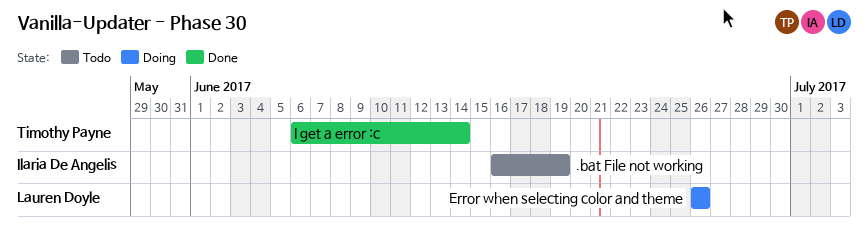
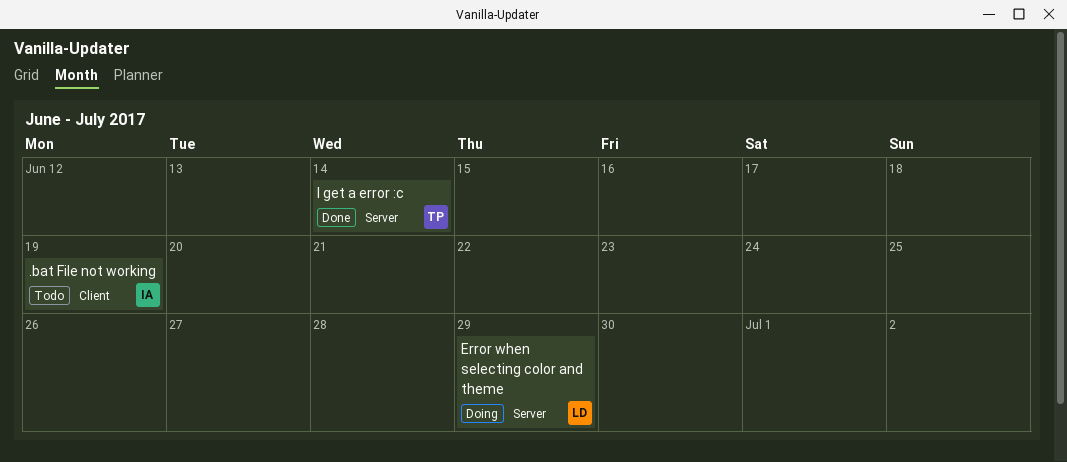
Error when selecting color and theme, due: Jun 26 -> Jun 29

